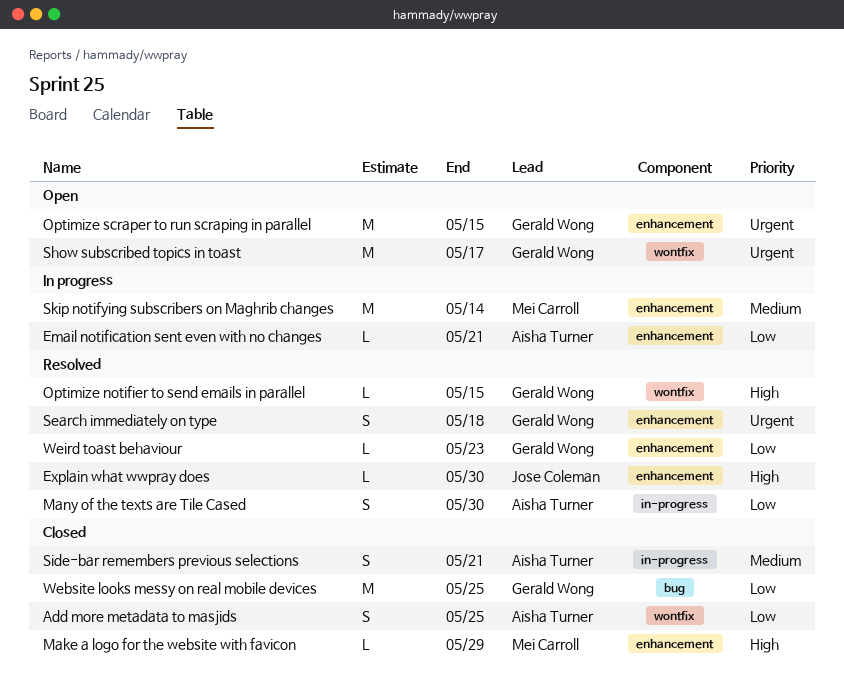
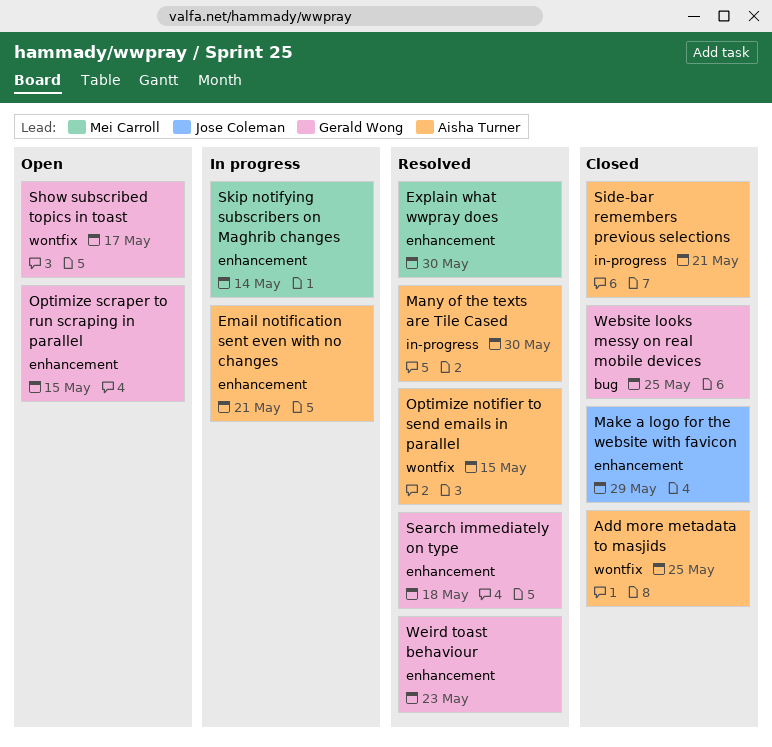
Explain what wwpray does, owner: Jose Coleman -> Mei Carroll
Make a logo for the website with favicon, owner: Mei Carroll -> Jose Coleman
Optimize notifier to send emails in parallel, owner: Gerald Wong -> Aisha Turner

